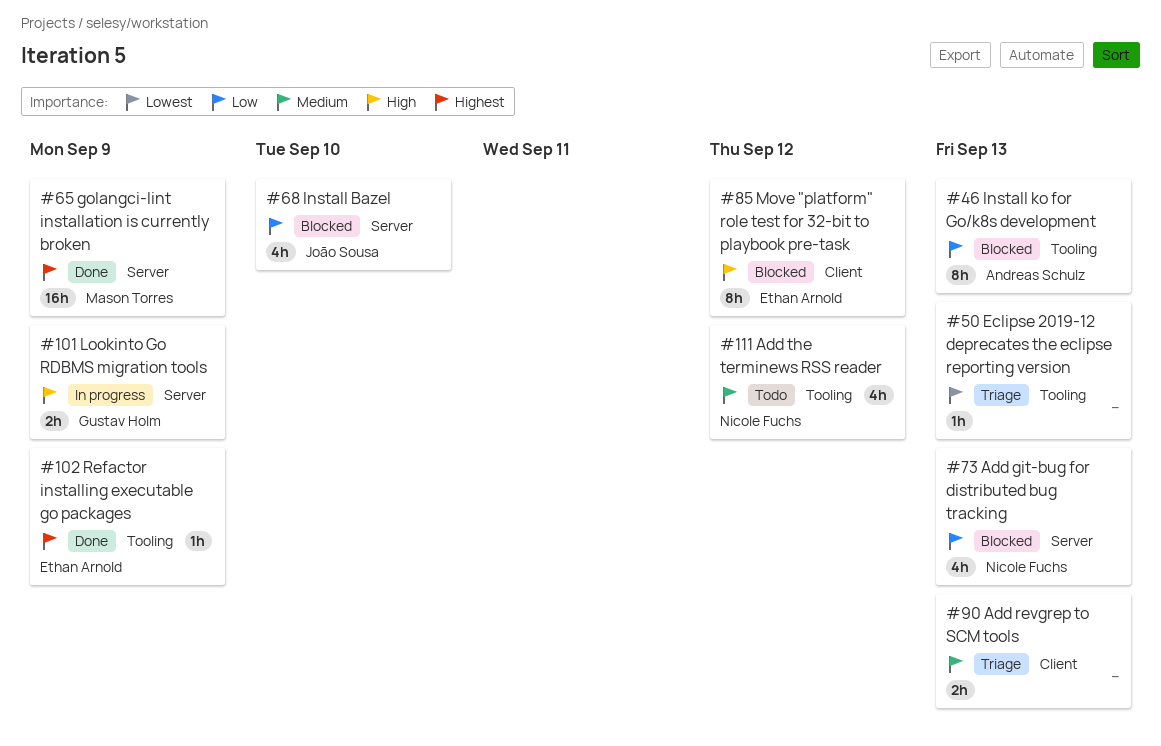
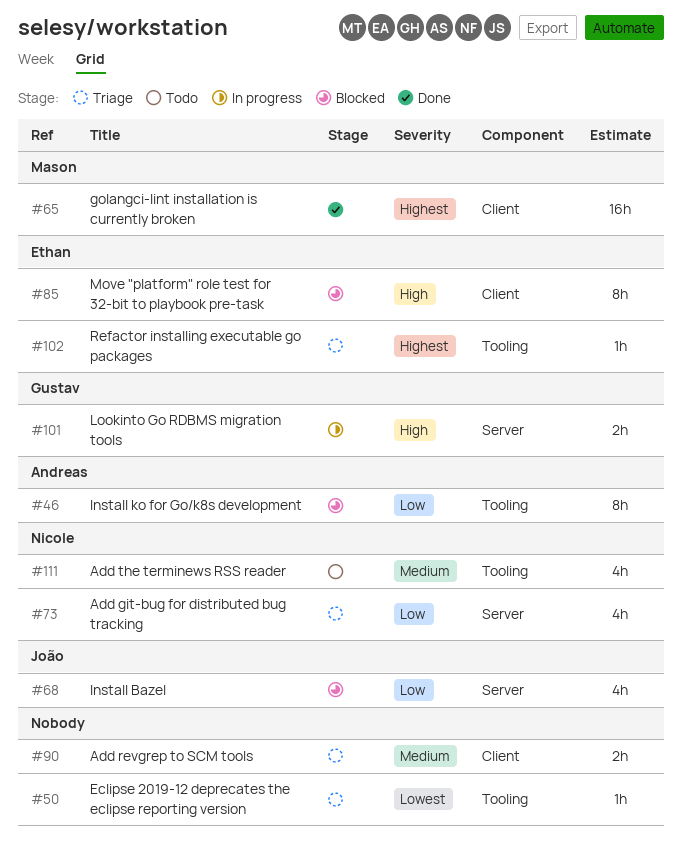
#65, label: Server -> Client
#73, status: Blocked -> Triage
#102, status: Done -> Triage

